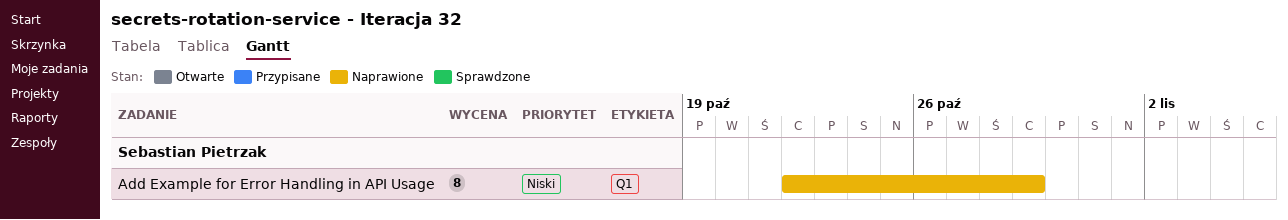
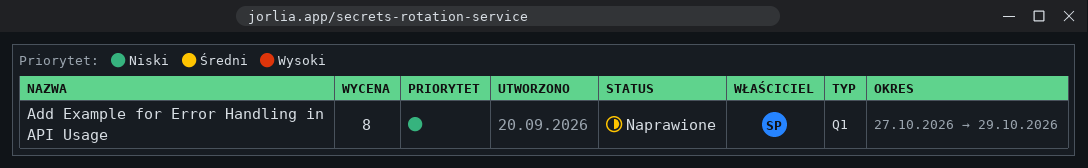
Add Example for Error Handling in API Usage, start: Oct 22 -> Oct 27

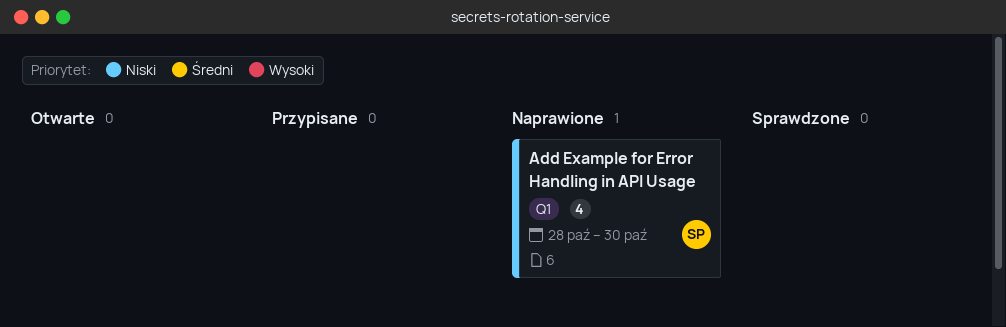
Add Example for Error Handling in API Usage, estimate: 8 -> 4
Add Example for Error Handling in API Usage, start: Oct 27 -> Oct 28
Add Example for Error Handling in API Usage, due: Oct 29 -> Oct 30

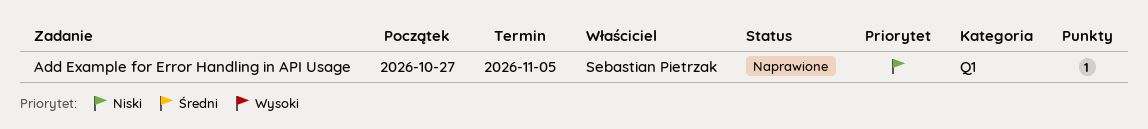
Add Example for Error Handling in API Usage, estimate: 4 -> 1
Add Example for Error Handling in API Usage, start: Oct 28 -> Oct 27
Add Example for Error Handling in API Usage, due: Oct 30 -> Nov 5

